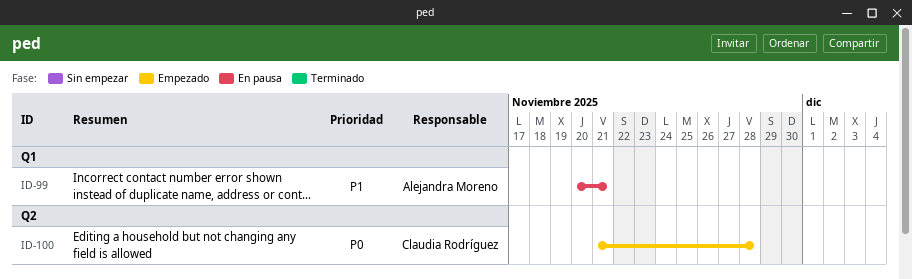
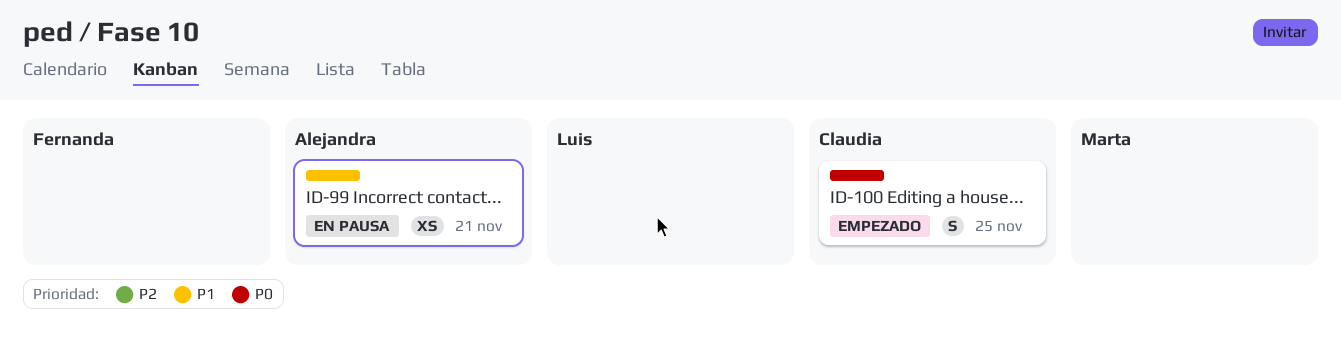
ID-100, due: Nov 28 -> Nov 25

